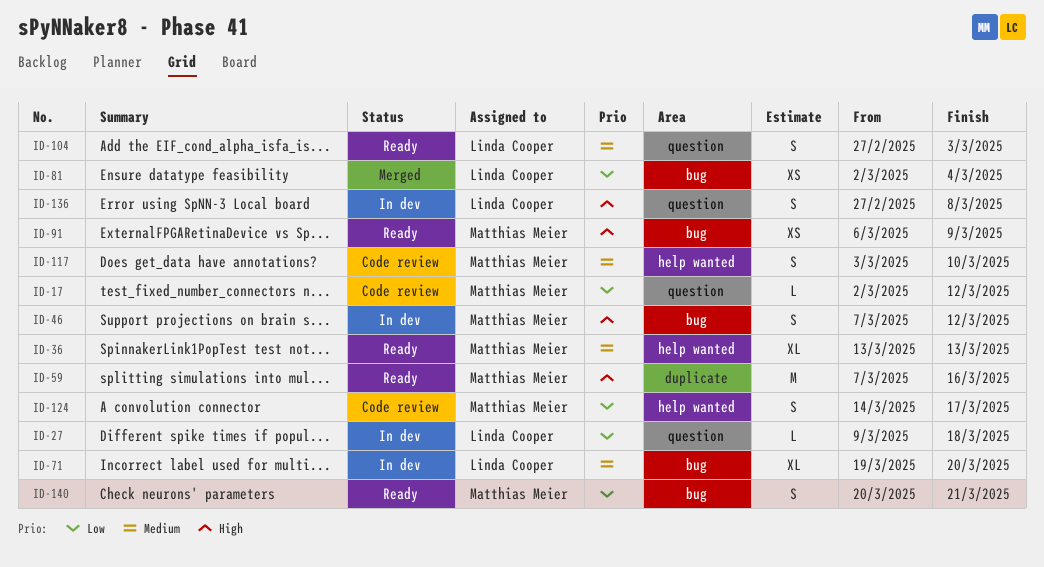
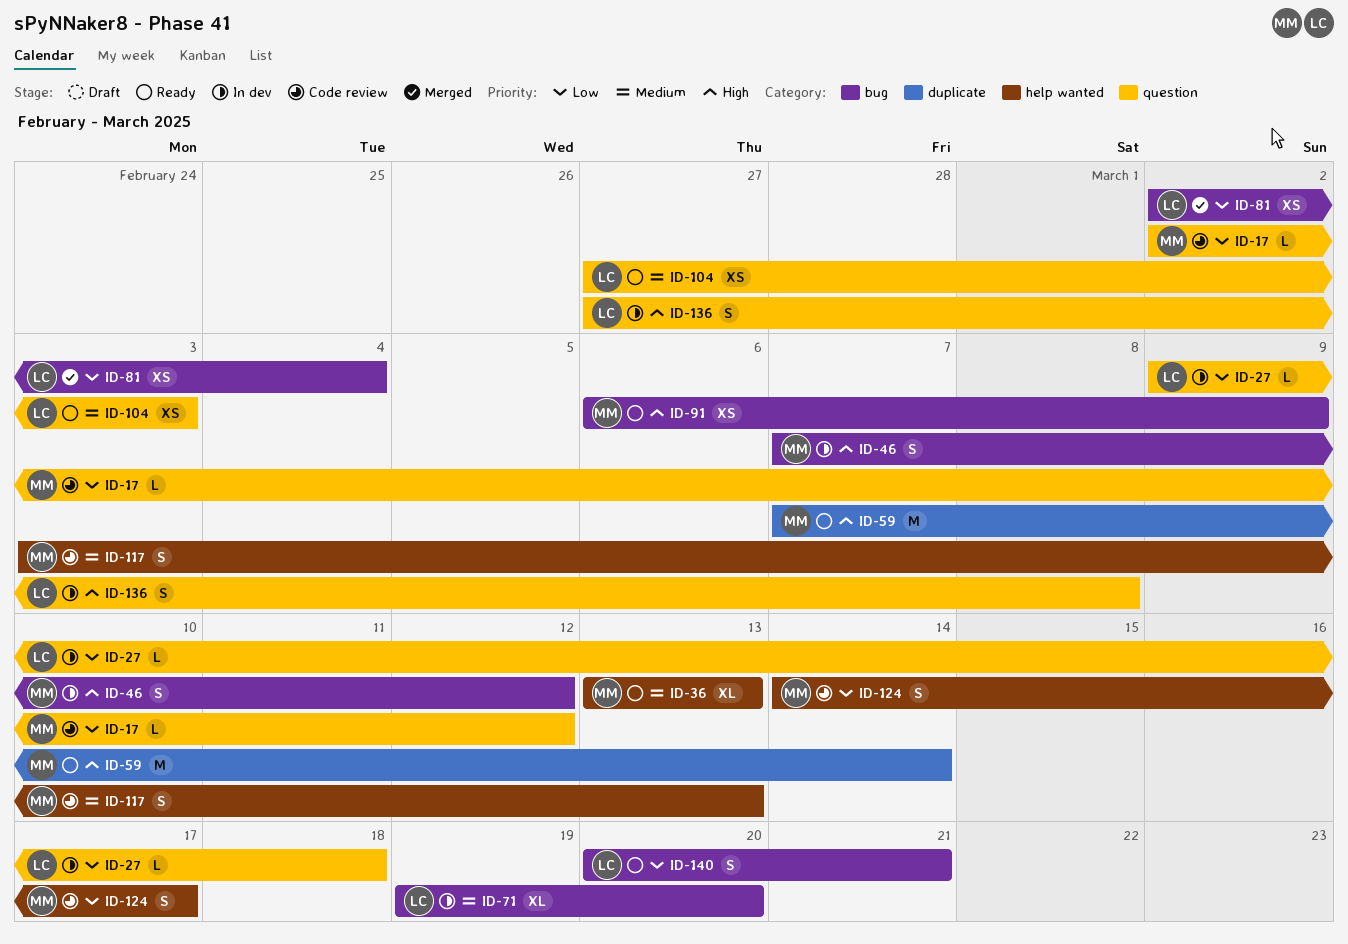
ID-59, due: Mar 16 -> Mar 14
ID-104, estimate: S -> XS
ID-117, due: Mar 10 -> Mar 13
ID-140, owner: Matthias Meier -> Linda Cooper

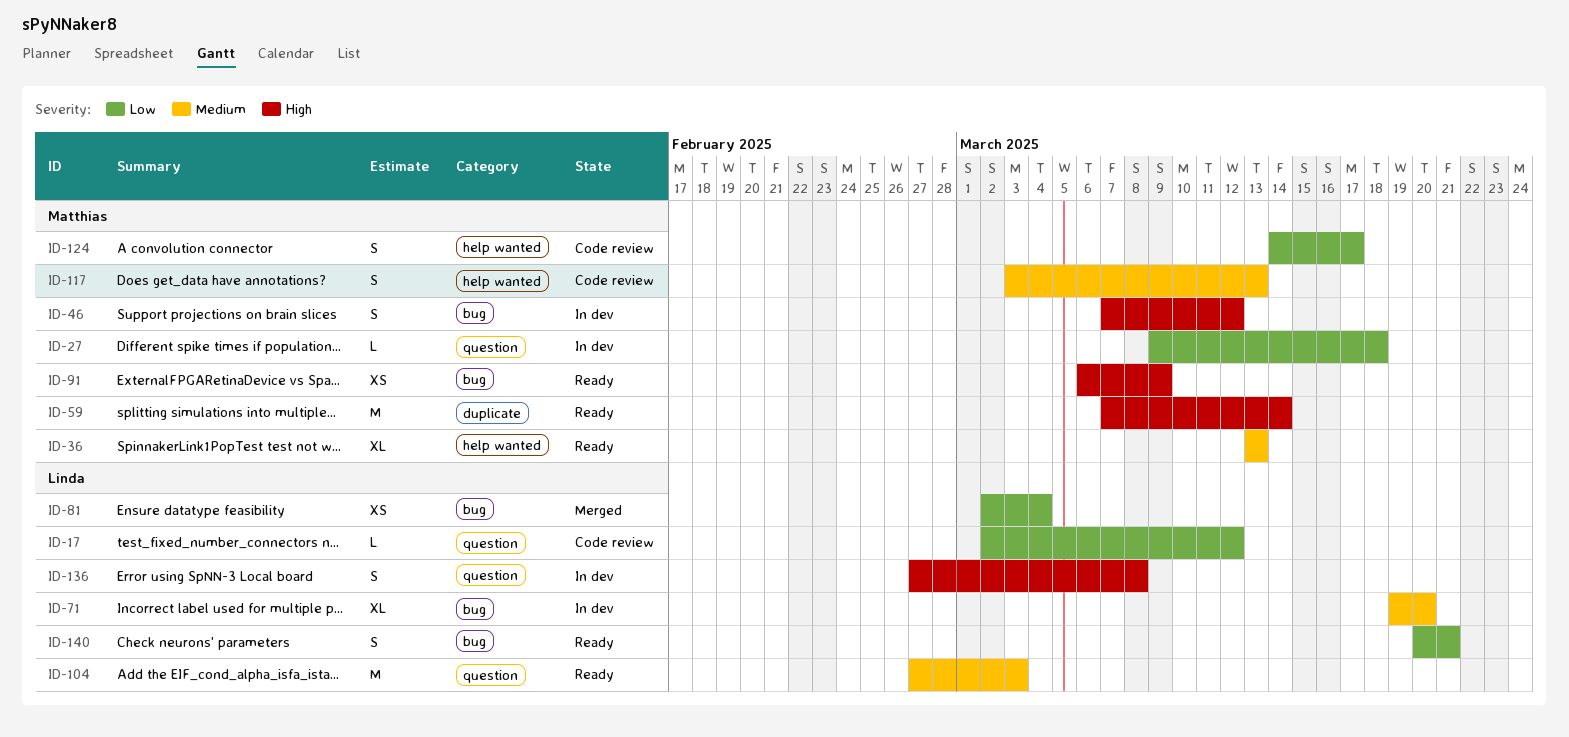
ID-17, owner: Matthias -> Linda
ID-27, owner: Linda -> Matthias
ID-104, estimate: XS -> M

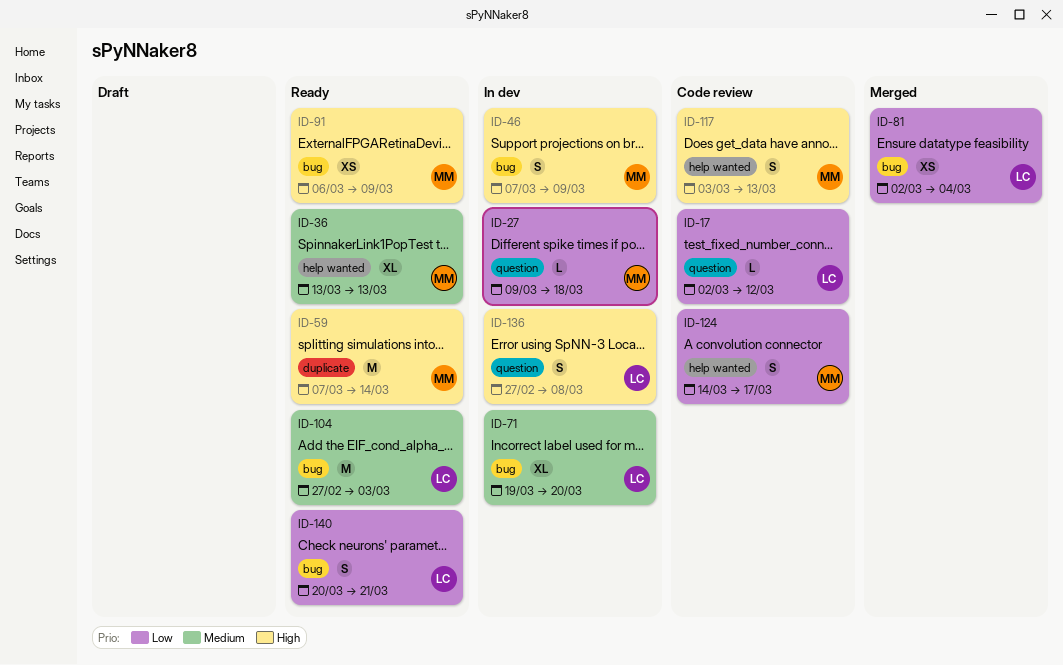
ID-46, due: Mar 12 -> Mar 9
ID-104, label: question -> bug
ID-117, priority: Medium -> High

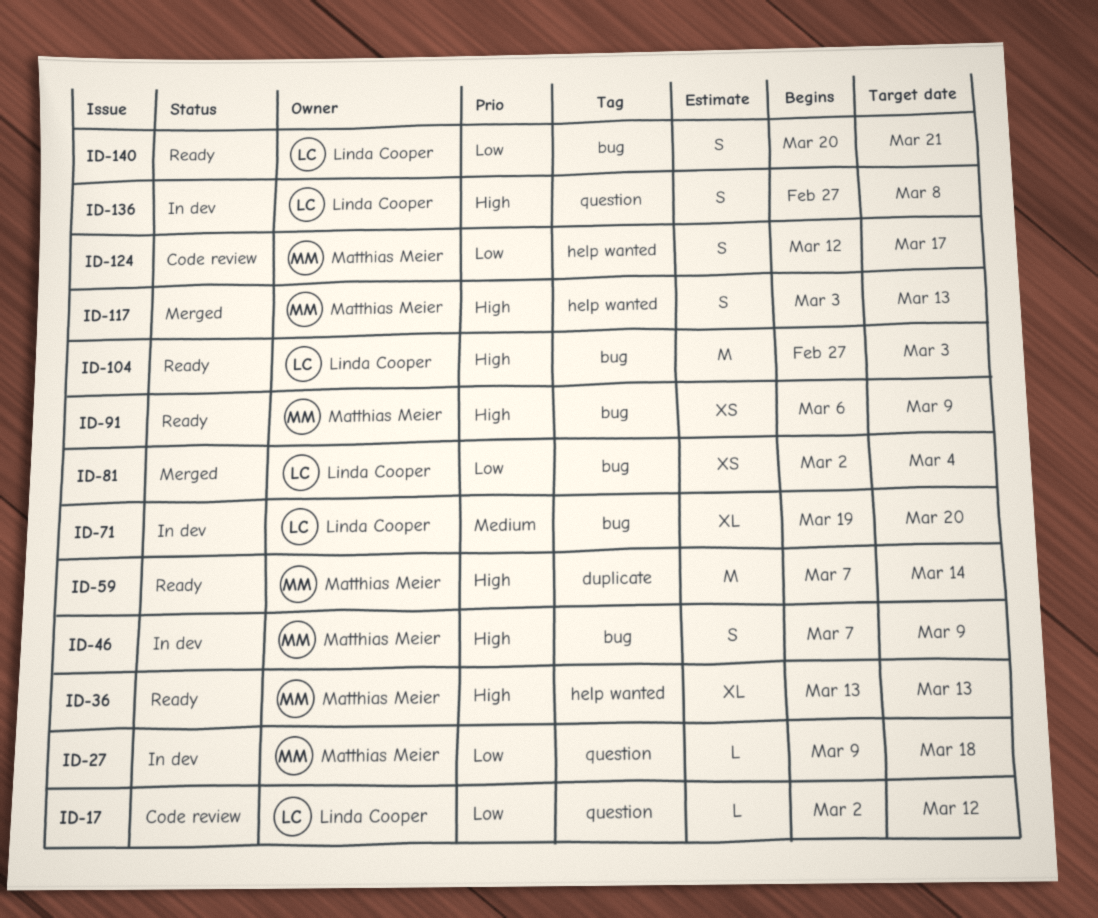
ID-36, priority: Medium -> High
ID-104, priority: Medium -> High
ID-117, status: Code review -> Merged
ID-124, start: Mar 14 -> Mar 12

